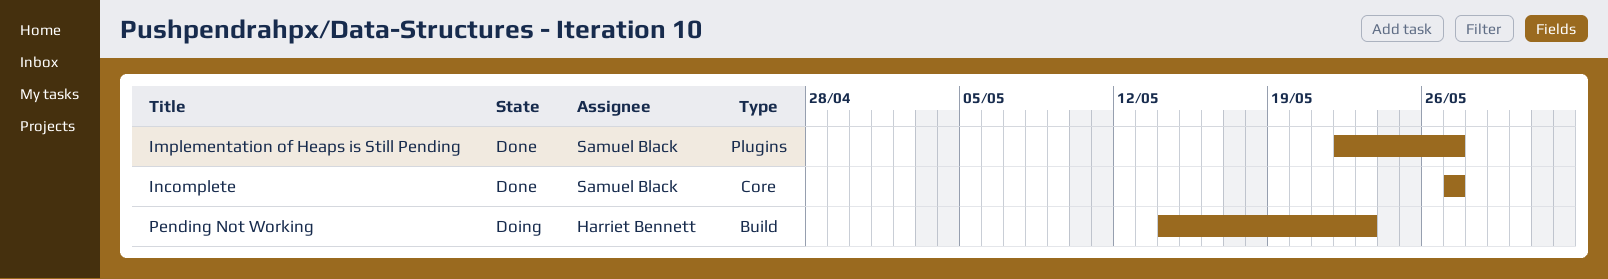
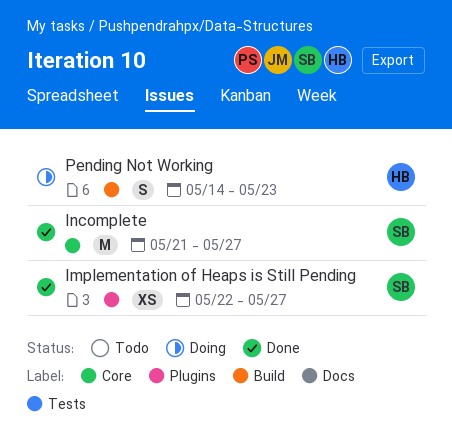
Incomplete, start: May 27 -> May 21

